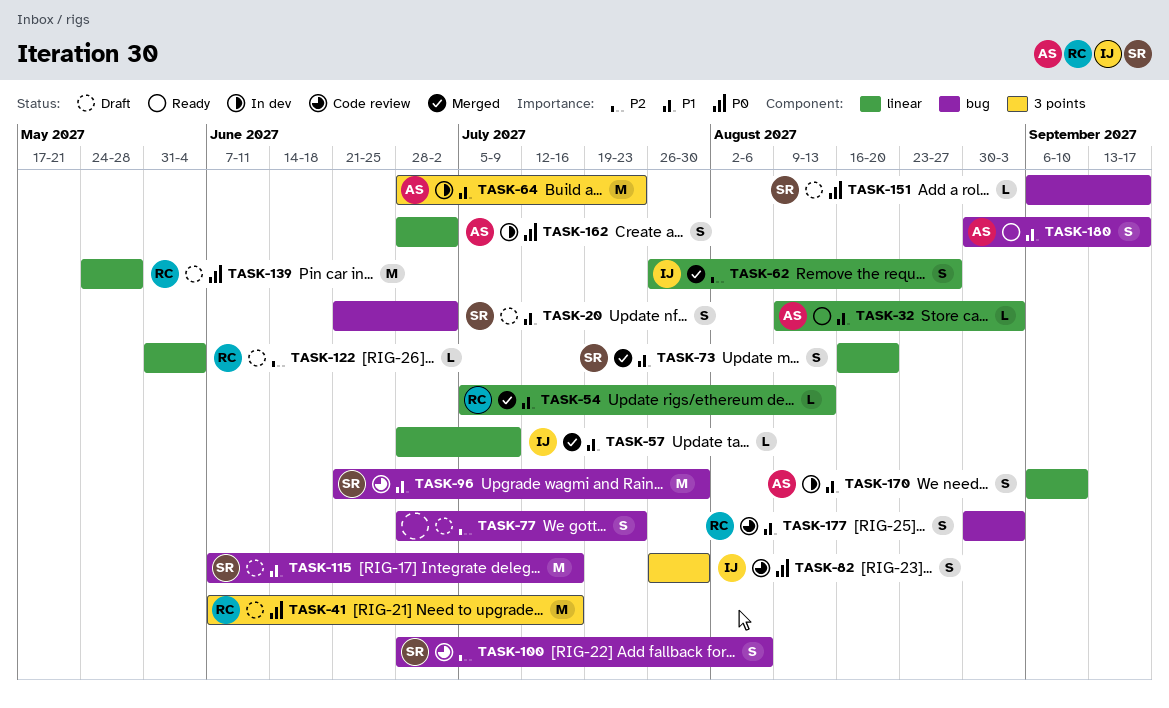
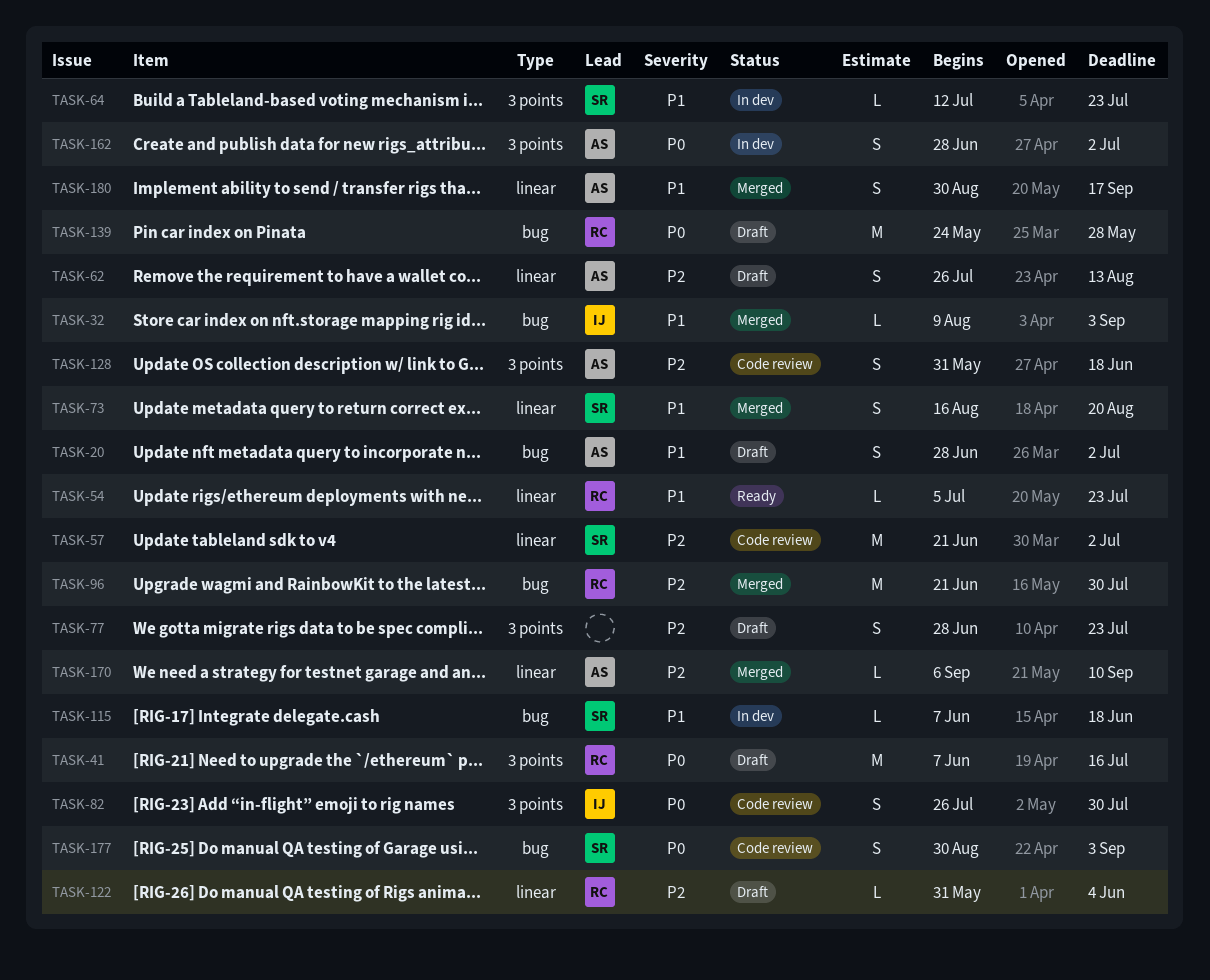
TASK-20, owner: SR -> AS
TASK-20, start: Jun 21 -> Jun 28
TASK-32, status: Ready -> Merged
TASK-32, owner: AS -> IJ
TASK-32, label: linear -> bug
TASK-54, status: Merged -> Ready
TASK-54, due: Aug 13 -> Jul 23
TASK-57, status: Merged -> Code review
TASK-57, owner: IJ -> SR
TASK-57, priority: P1 -> P2
TASK-57, estimate: L -> M
TASK-57, start: Jun 28 -> Jun 21
TASK-57, due: Jul 9 -> Jul 2
TASK-62, status: Merged -> Draft
TASK-62, owner: IJ -> AS
TASK-62, due: Aug 27 -> Aug 13
TASK-64, owner: AS -> SR
TASK-64, estimate: M -> L
TASK-64, start: Jun 28 -> Jul 12
TASK-77, label: bug -> 3 points
TASK-96, status: Code review -> Merged
TASK-96, owner: SR -> RC
TASK-96, priority: P1 -> P2
TASK-100: present -> none
TASK-115, status: Draft -> In dev
TASK-115, estimate: M -> L
TASK-115, due: Jul 16 -> Jun 18
TASK-128: none -> present
TASK-139, label: linear -> bug
TASK-151: present -> none
TASK-162, label: linear -> 3 points
TASK-170, status: In dev -> Merged
TASK-170, priority: P1 -> P2
TASK-170, estimate: S -> L
TASK-177, owner: RC -> SR
TASK-177, priority: P1 -> P0
TASK-180, status: Ready -> Merged
TASK-180, label: bug -> linear

